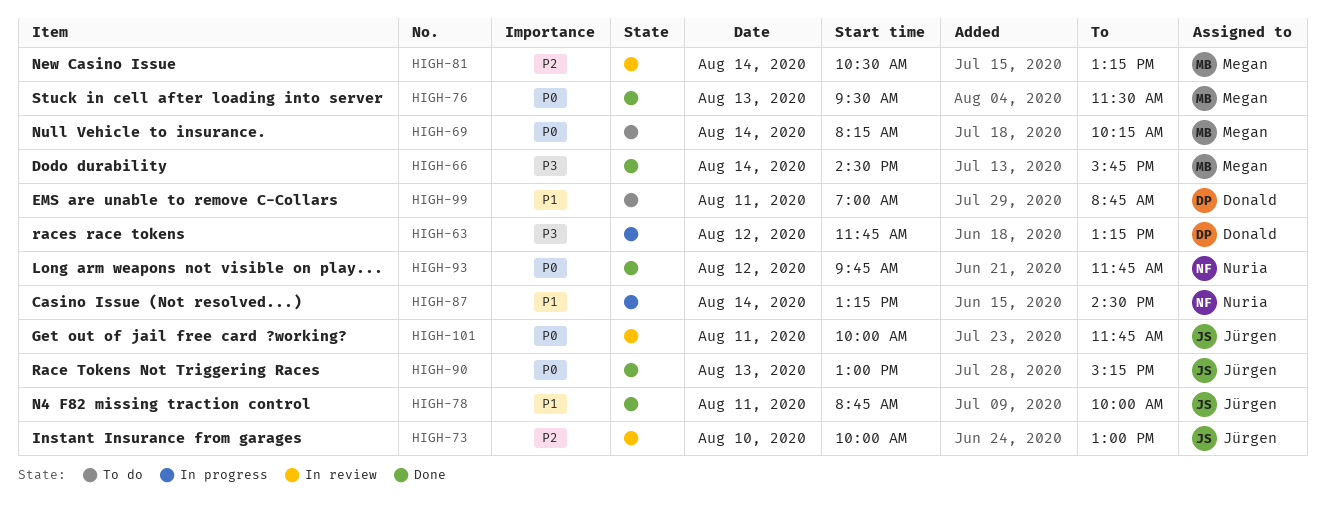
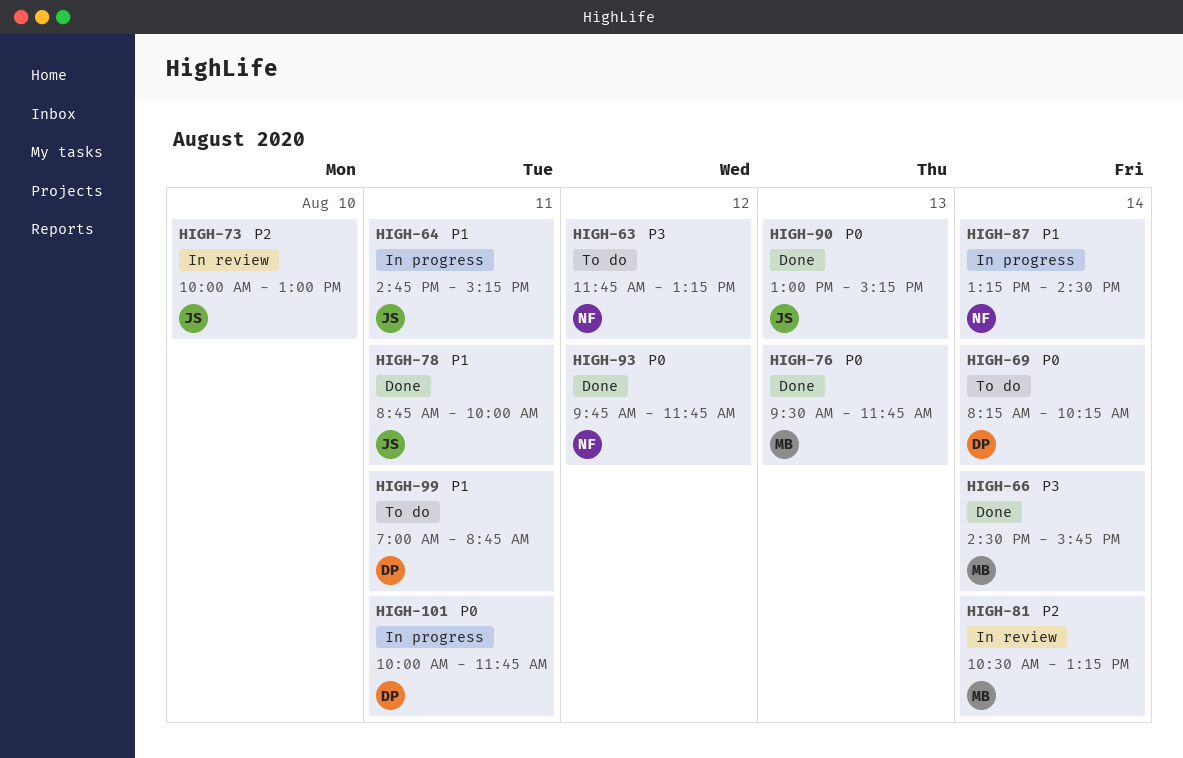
HIGH-63, status: In progress -> To do
HIGH-63, owner: Donald -> Nuria
HIGH-64: none -> present
HIGH-69, owner: Megan -> Donald
HIGH-76, ends: 11:30 -> 11:45
HIGH-101, status: In review -> In progress
HIGH-101, owner: Jürgen -> Donald

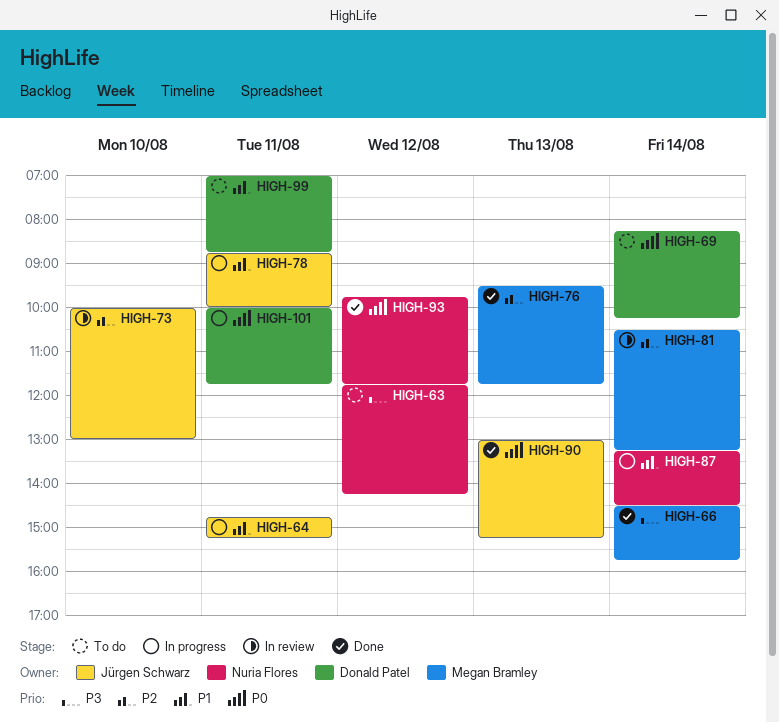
HIGH-63, ends: 13:15 -> 14:15
HIGH-76, priority: P0 -> P2
HIGH-78, status: Done -> In progress

